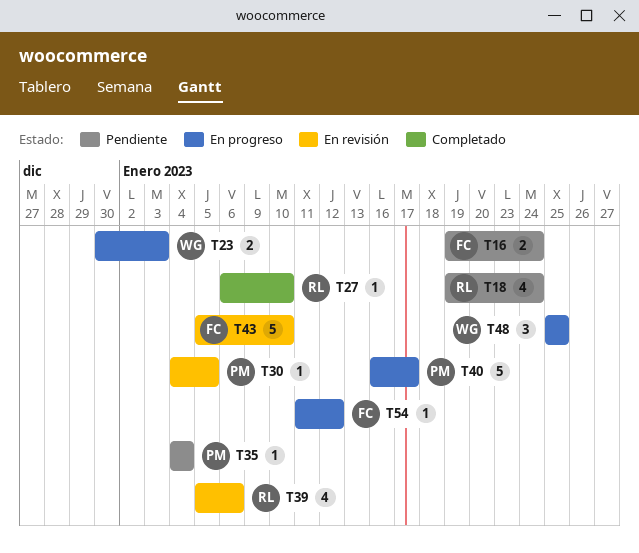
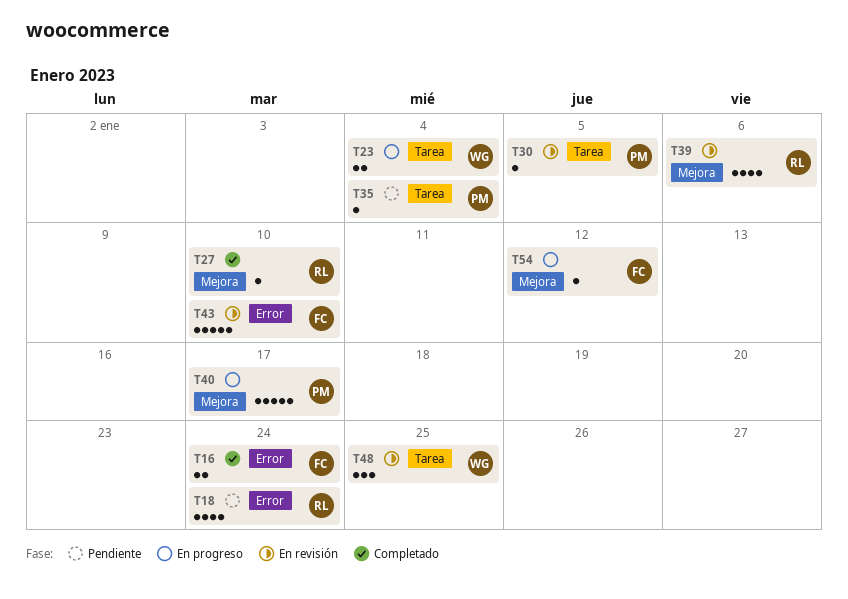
T16, status: Pendiente -> Completado
T23, due: Jan 3 -> Jan 4
T48, status: En progreso -> En revisión

